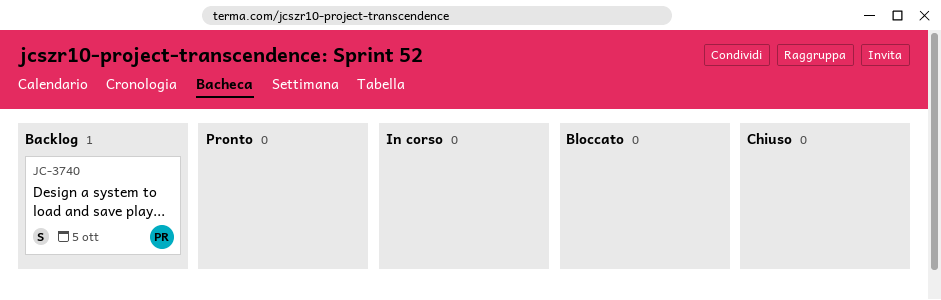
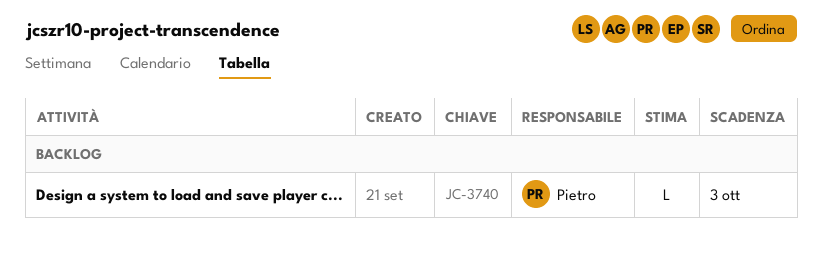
JC-3740, estimate: S -> L
JC-3740, due: Oct 5 -> Oct 3

